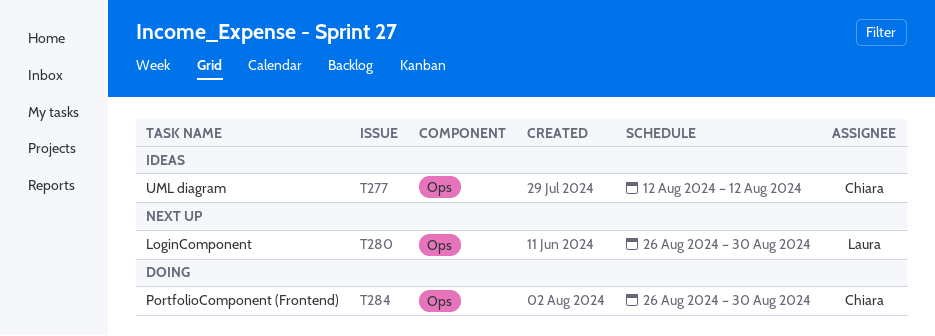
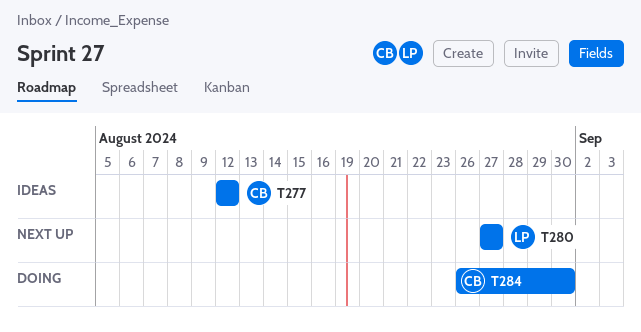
T280, start: Aug 26 -> Aug 27
T280, due: Aug 30 -> Aug 27

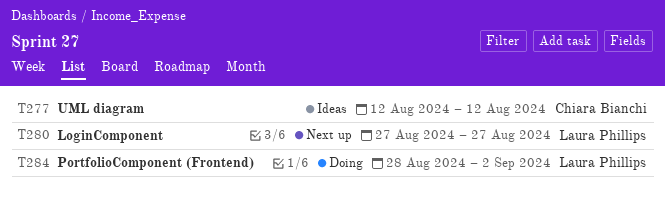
T284, owner: Chiara Bianchi -> Laura Phillips
T284, start: Aug 26 -> Aug 28
T284, due: Aug 30 -> Sep 2

